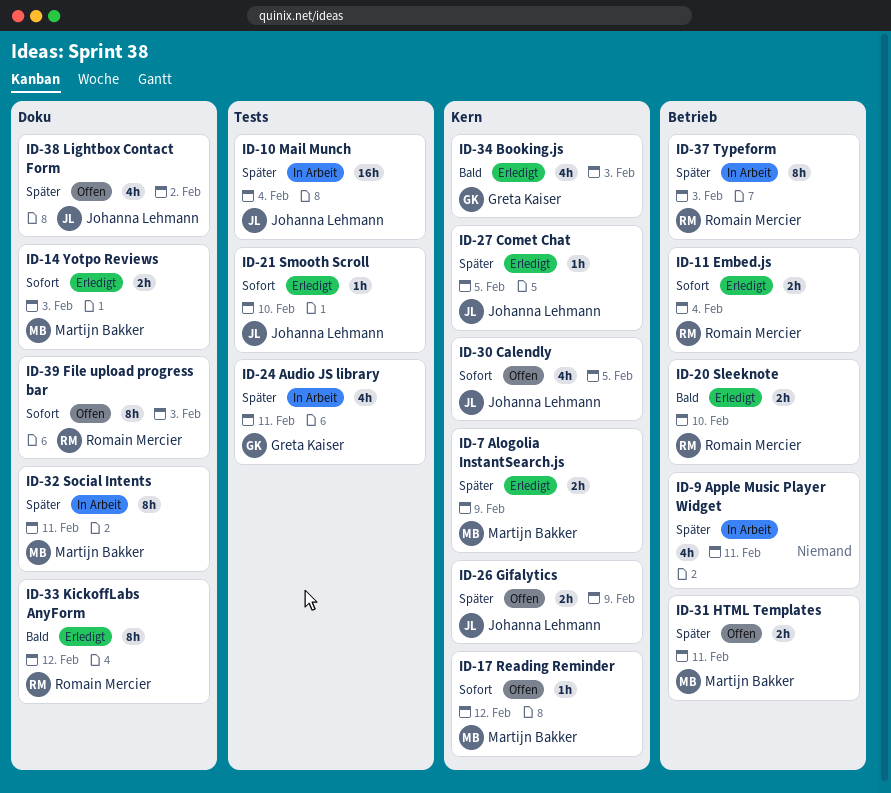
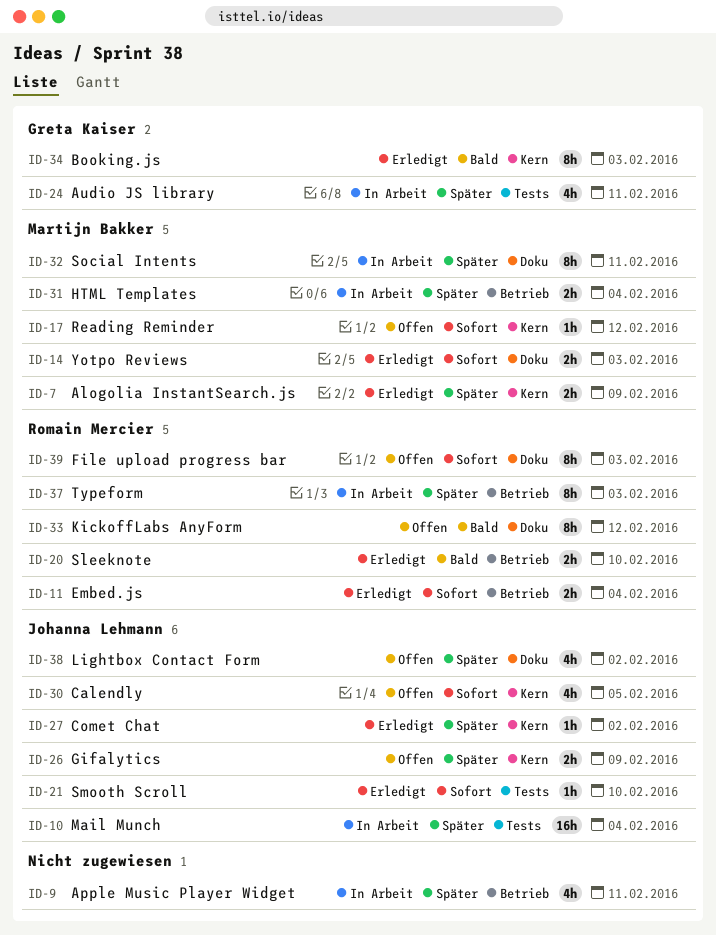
ID-27, due: Feb 5 -> Feb 2
ID-31, status: Offen -> In Arbeit
ID-31, due: Feb 11 -> Feb 4
ID-33, status: Erledigt -> Offen
ID-34, estimate: 4h -> 8h

